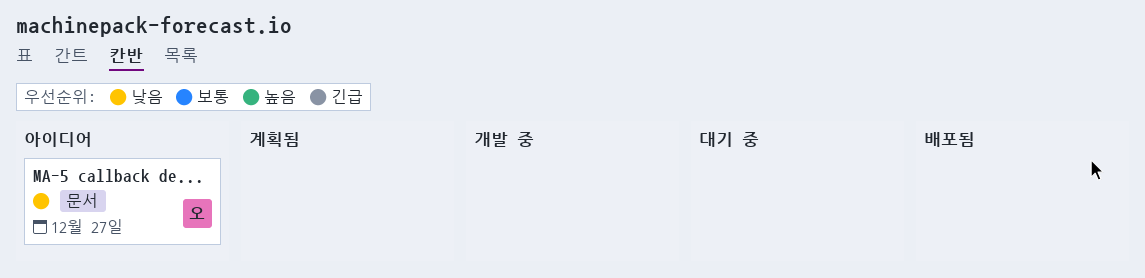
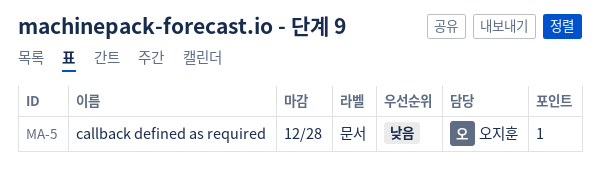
MA-5, due: Dec 27 -> Dec 28

